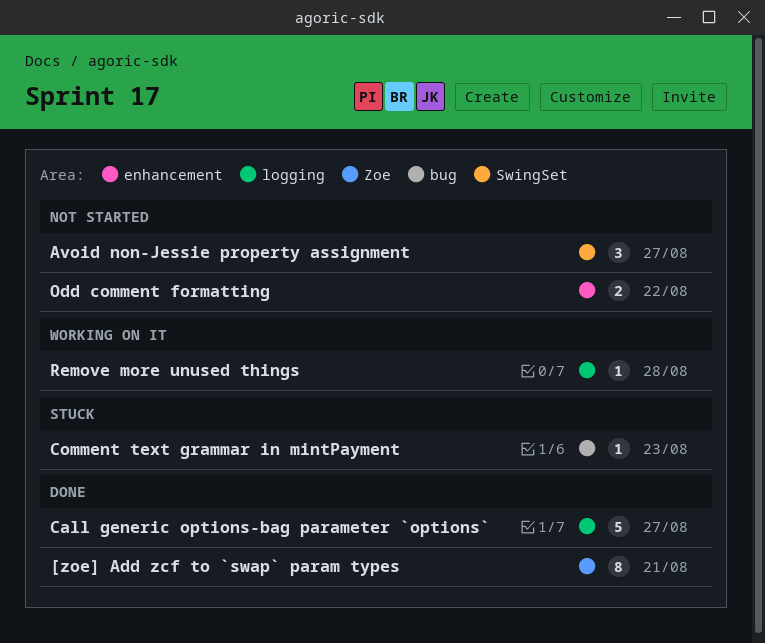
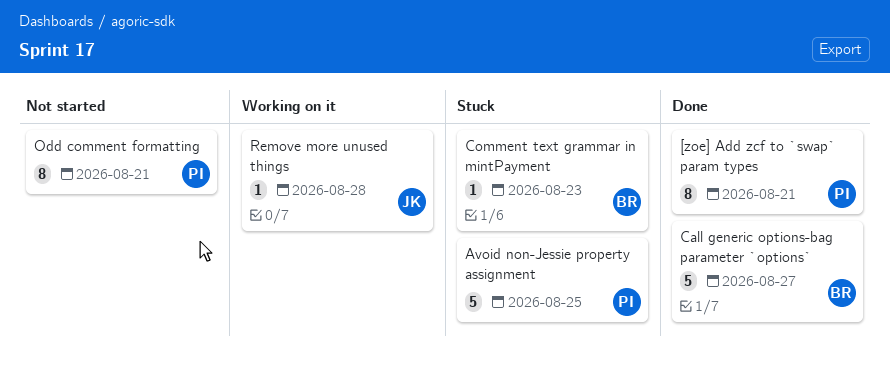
Avoid non-Jessie property assignment, status: Not started -> Stuck
Avoid non-Jessie property assignment, estimate: 3 -> 5
Avoid non-Jessie property assignment, due: Aug 27 -> Aug 25
Odd comment formatting, estimate: 2 -> 8
Odd comment formatting, due: Aug 22 -> Aug 21

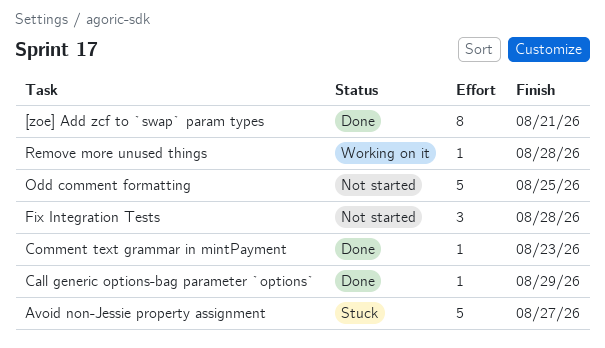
Avoid non-Jessie property assignment, due: Aug 25 -> Aug 27
Call generic options-bag parameter `options`, estimate: 5 -> 1
Call generic options-bag parameter `options`, due: Aug 27 -> Aug 29
Comment text grammar in mintPayment, status: Stuck -> Done
Fix Integration Tests: none -> present
Odd comment formatting, estimate: 8 -> 5
Odd comment formatting, due: Aug 21 -> Aug 25

